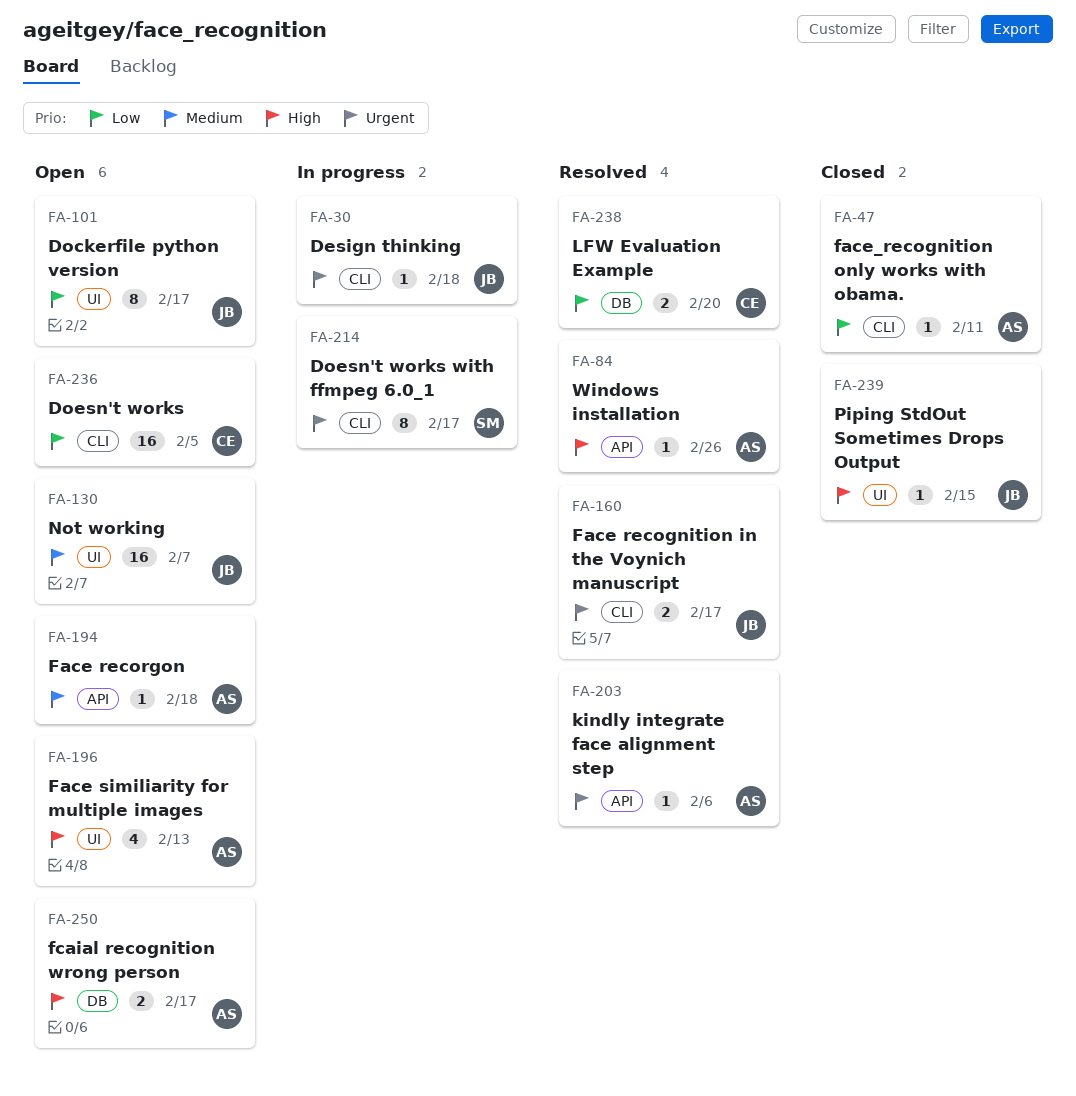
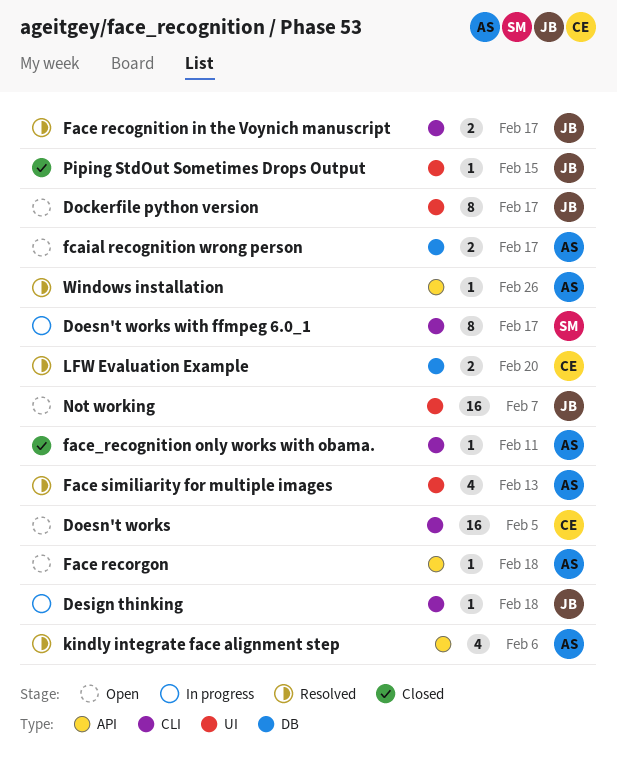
Face similiarity for multiple images, status: Open -> Resolved
kindly integrate face alignment step, estimate: 1 -> 4

